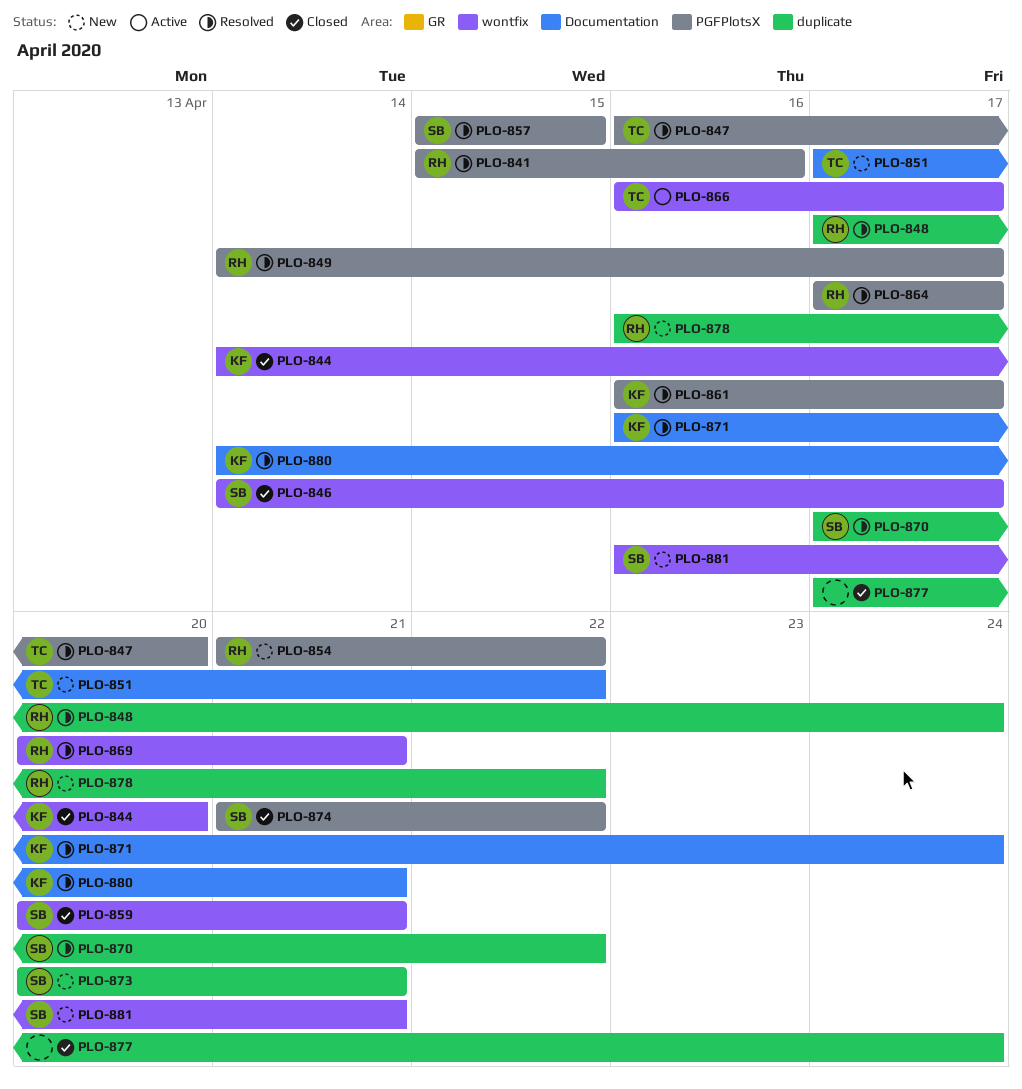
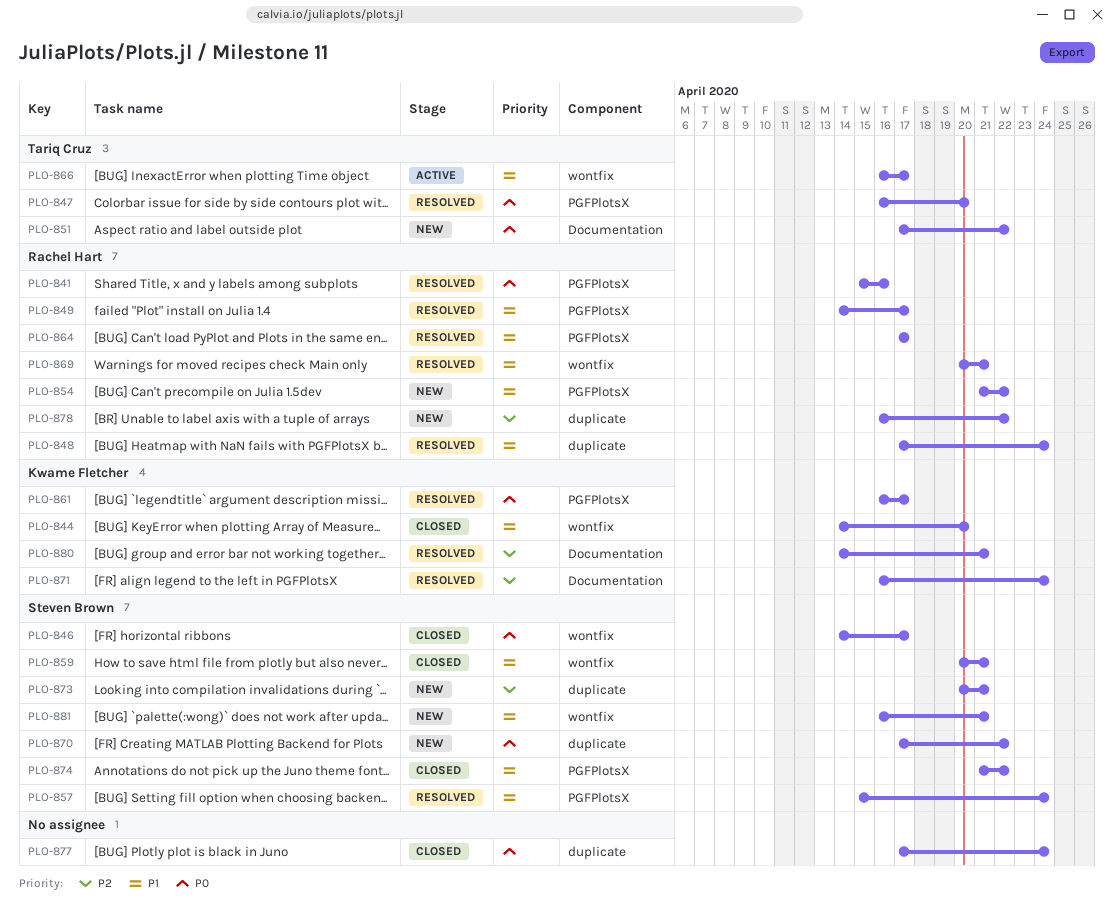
PLO-857, due: Apr 15 -> Apr 24
PLO-870, status: Resolved -> New

